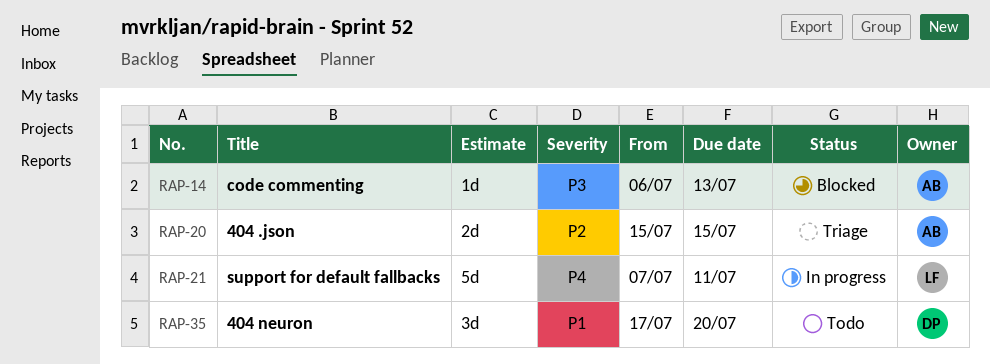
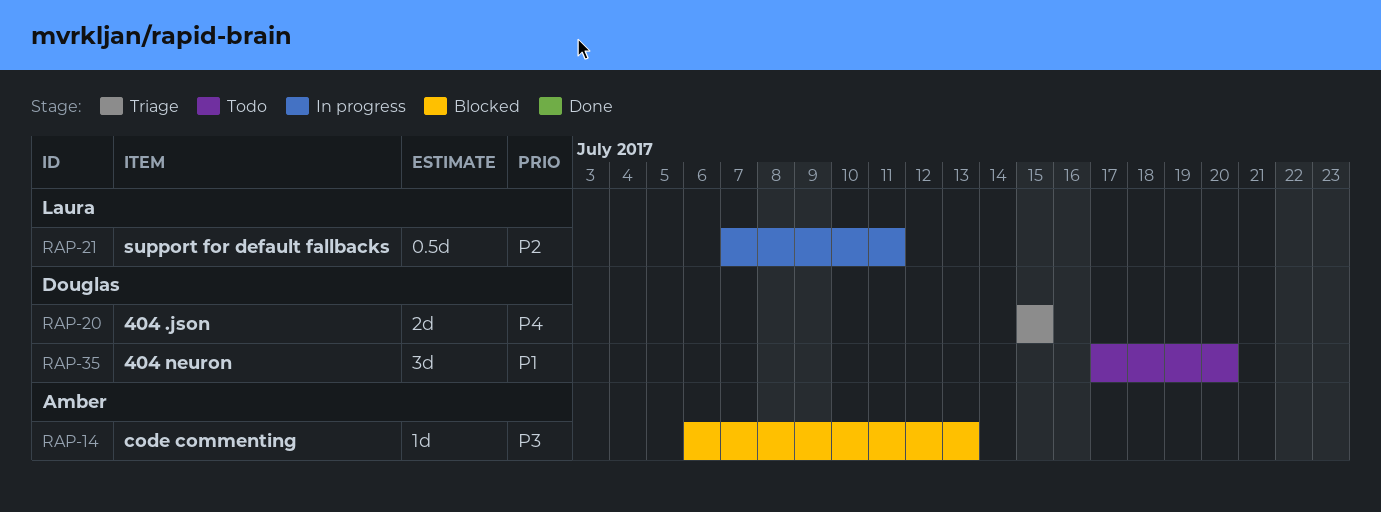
RAP-20, owner: Amber -> Douglas
RAP-20, priority: P2 -> P4
RAP-21, priority: P4 -> P2
RAP-21, estimate: 5d -> 0.5d

